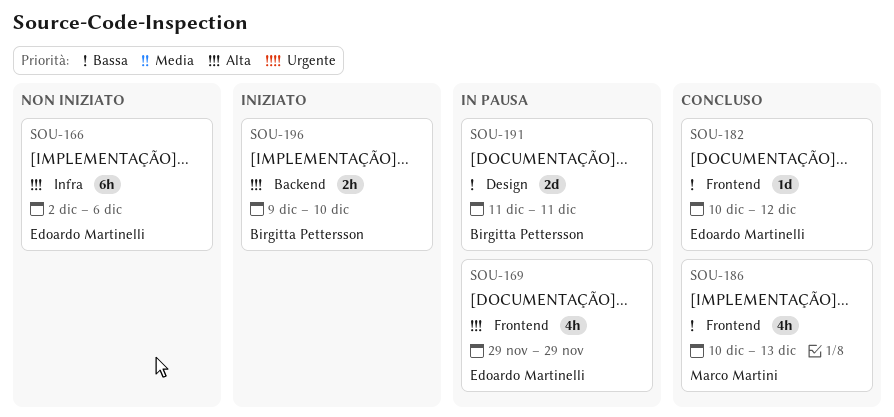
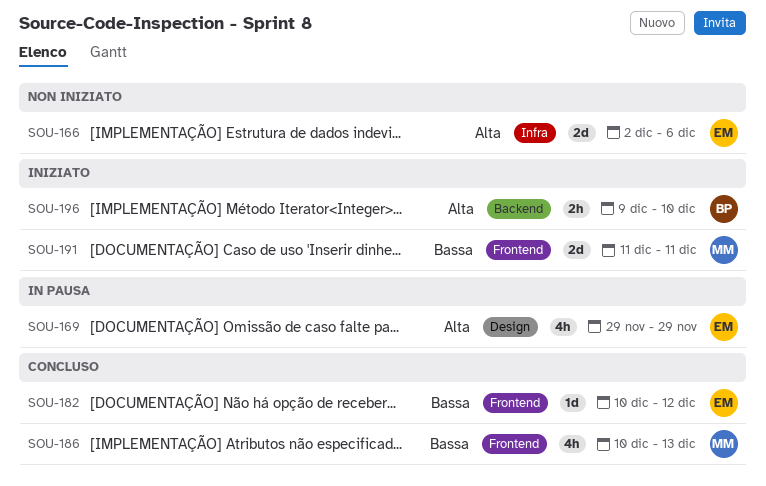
SOU-166, estimate: 6h -> 2d
SOU-169, label: Frontend -> Design
SOU-191, status: In pausa -> Iniziato
SOU-191, owner: Birgitta Pettersson -> Marco Martini
SOU-191, label: Design -> Frontend

